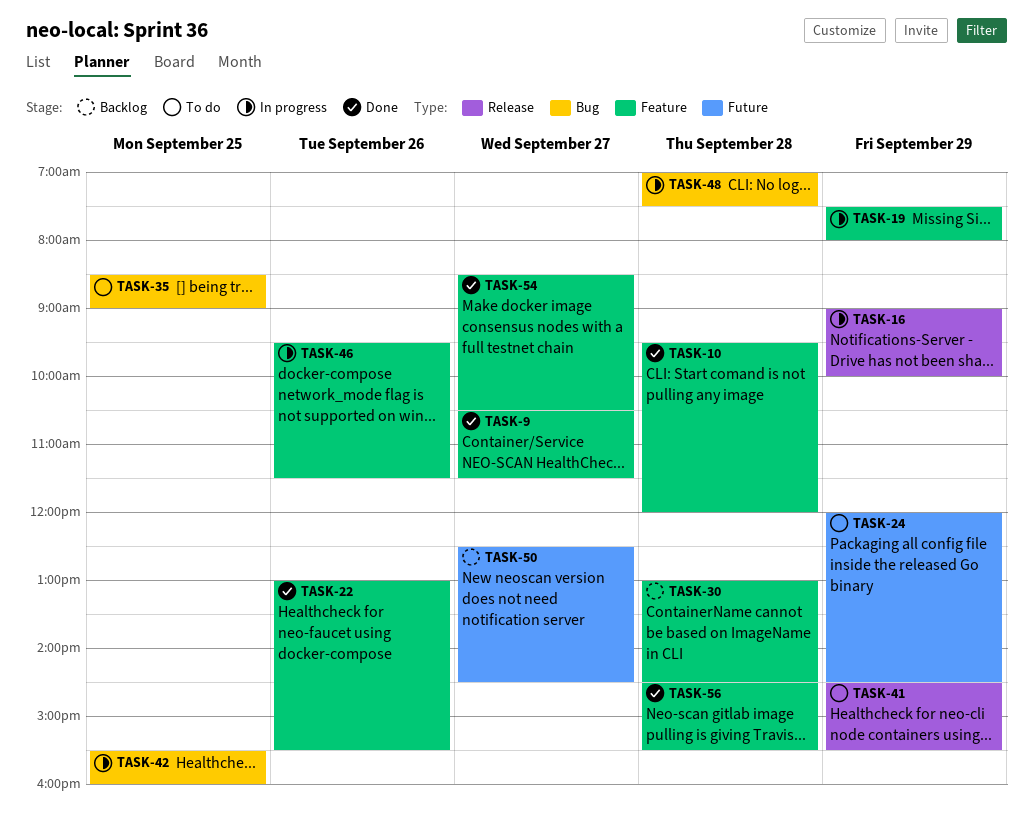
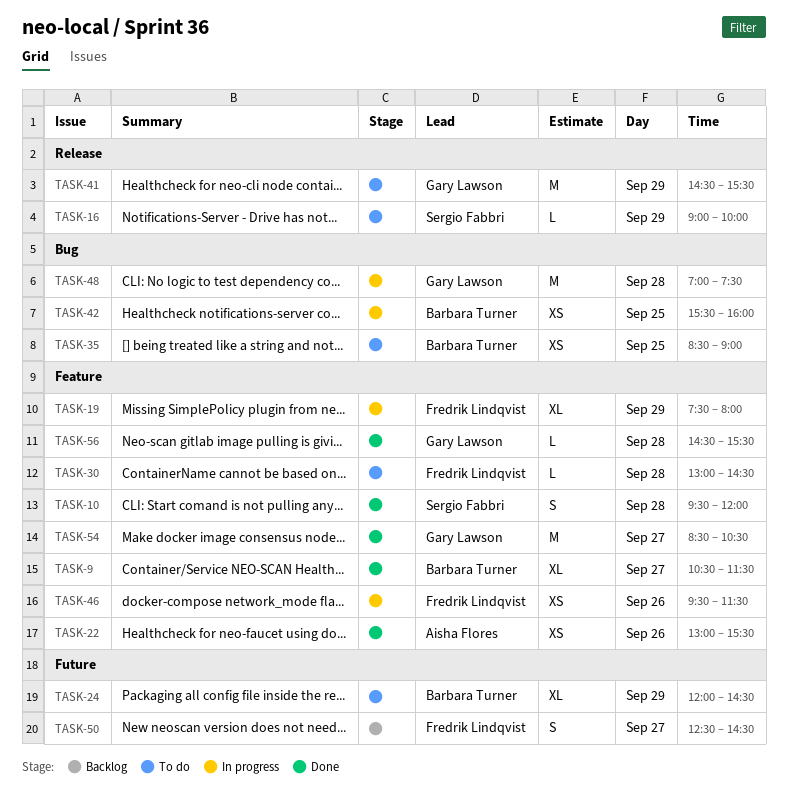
TASK-16, status: In progress -> To do
TASK-30, status: Backlog -> To do

